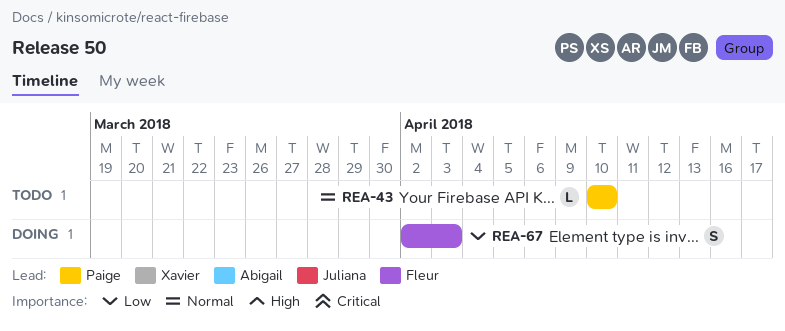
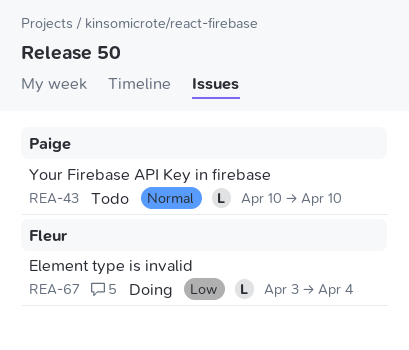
REA-67, estimate: S -> L
REA-67, start: Apr 2 -> Apr 3
REA-67, due: Apr 3 -> Apr 4

